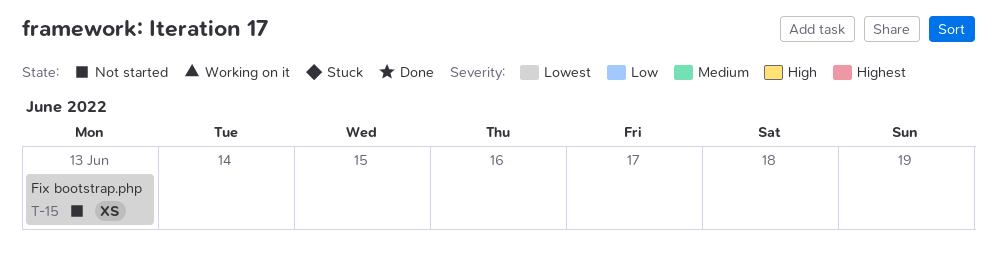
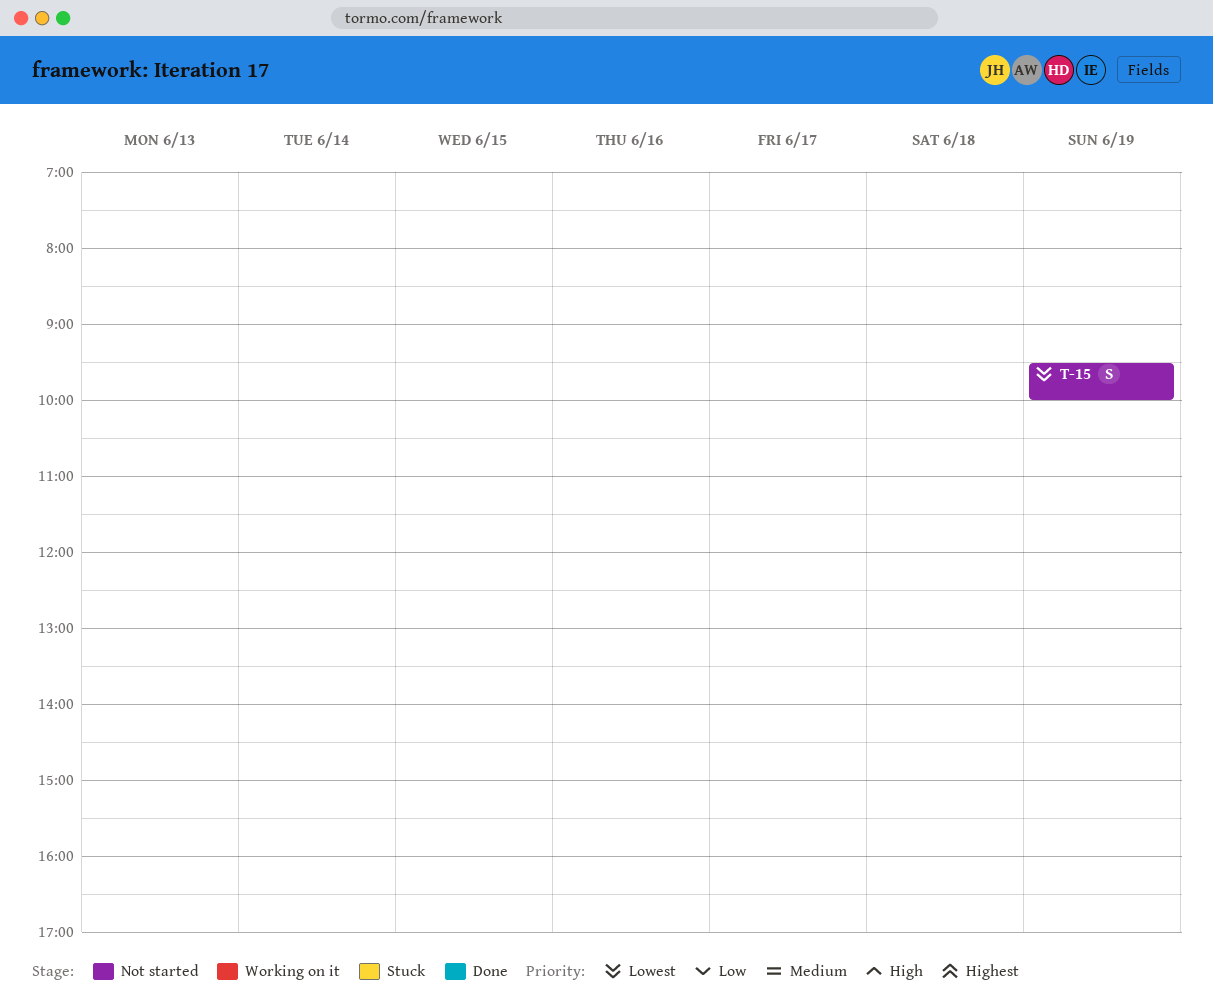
T-15, estimate: XS -> S
T-15, day: Jun 13 -> Jun 19

